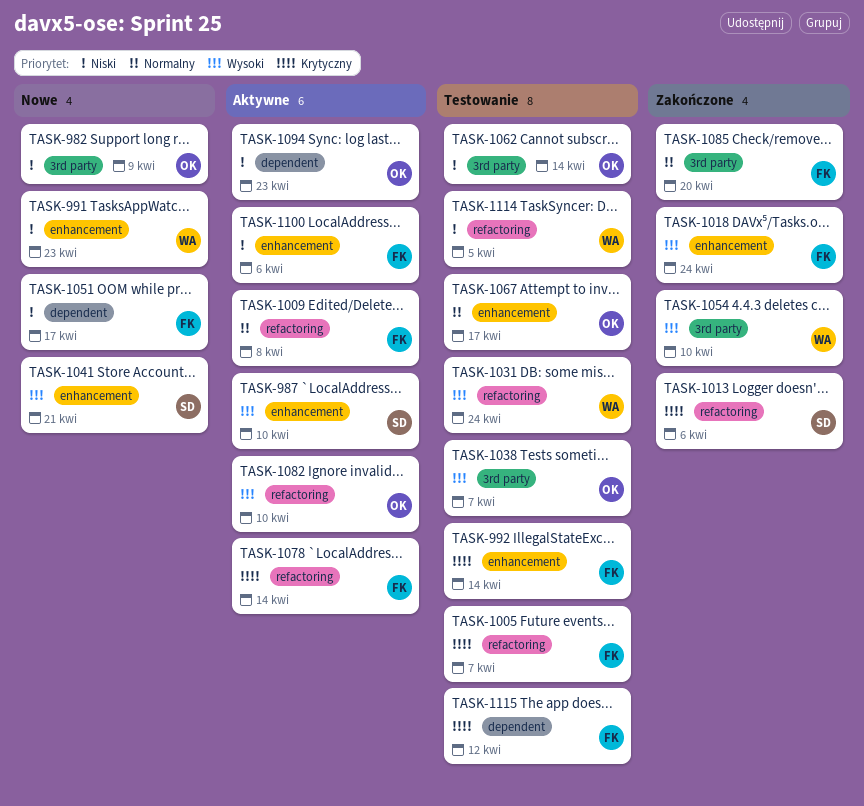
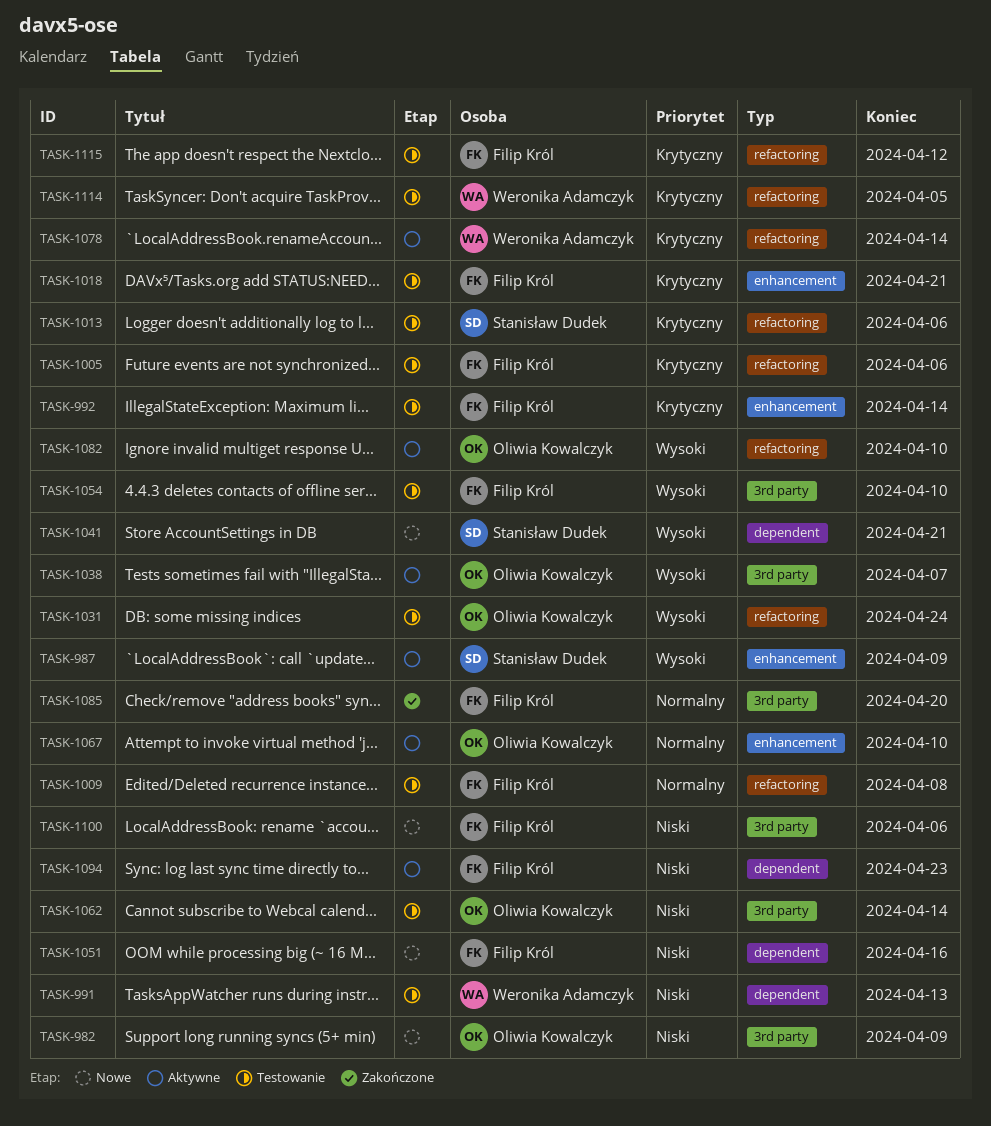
TASK-987, due: Apr 10 -> Apr 9
TASK-991, status: Nowe -> Testowanie
TASK-991, label: enhancement -> dependent
TASK-991, due: Apr 23 -> Apr 13
TASK-1005, due: Apr 7 -> Apr 6
TASK-1009, status: Aktywne -> Testowanie
TASK-1013, status: Zakończone -> Testowanie
TASK-1018, status: Zakończone -> Testowanie
TASK-1018, priority: Wysoki -> Krytyczny
TASK-1018, due: Apr 24 -> Apr 21
TASK-1031, owner: Weronika Adamczyk -> Oliwia Kowalczyk
TASK-1038, status: Testowanie -> Aktywne
TASK-1041, label: enhancement -> dependent
TASK-1051, due: Apr 17 -> Apr 16
TASK-1054, status: Zakończone -> Testowanie
TASK-1054, owner: Weronika Adamczyk -> Filip Król
TASK-1067, status: Testowanie -> Aktywne
TASK-1067, due: Apr 17 -> Apr 10
TASK-1078, owner: Filip Król -> Weronika Adamczyk
TASK-1094, owner: Oliwia Kowalczyk -> Filip Król
TASK-1100, status: Aktywne -> Nowe
TASK-1100, label: enhancement -> 3rd party
TASK-1114, priority: Niski -> Krytyczny
TASK-1115, label: dependent -> refactoring

